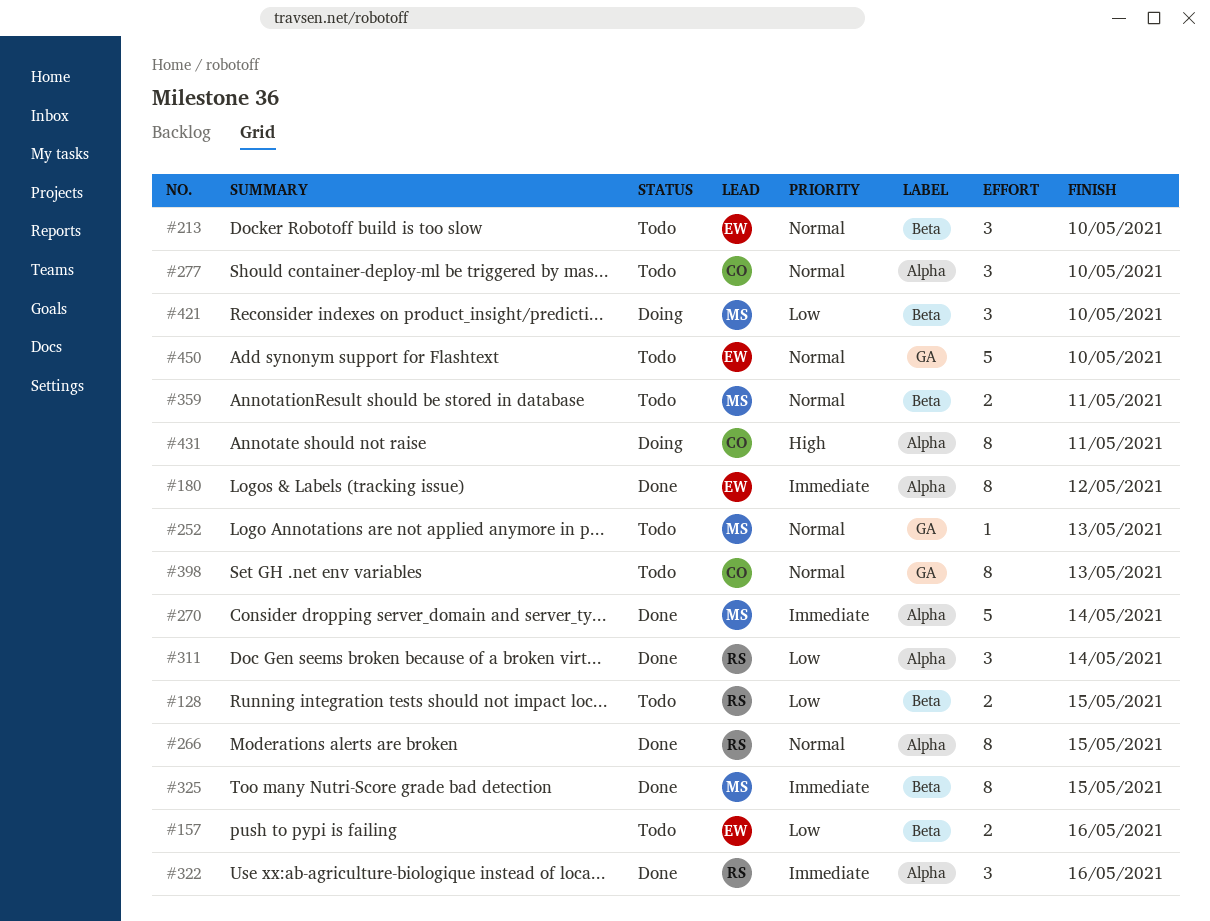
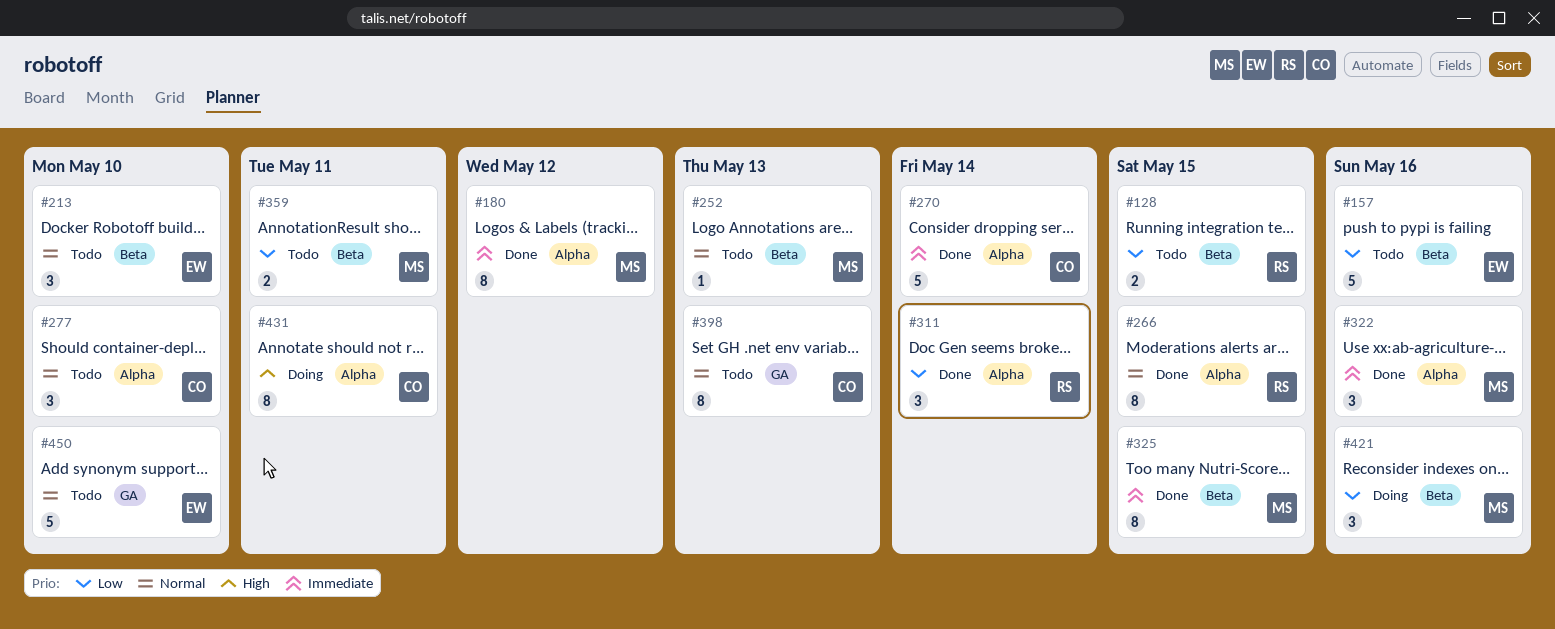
#157, estimate: 2 -> 5
#180, owner: EW -> MS
#252, label: GA -> Beta
#270, owner: MS -> CO
#322, owner: RS -> MS
#359, priority: Normal -> Low
#421, due: May 10 -> May 16

